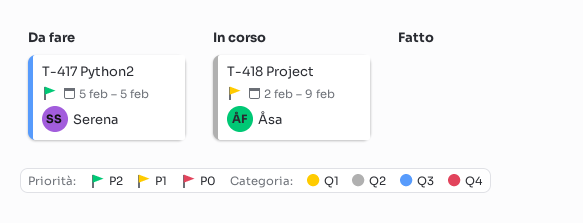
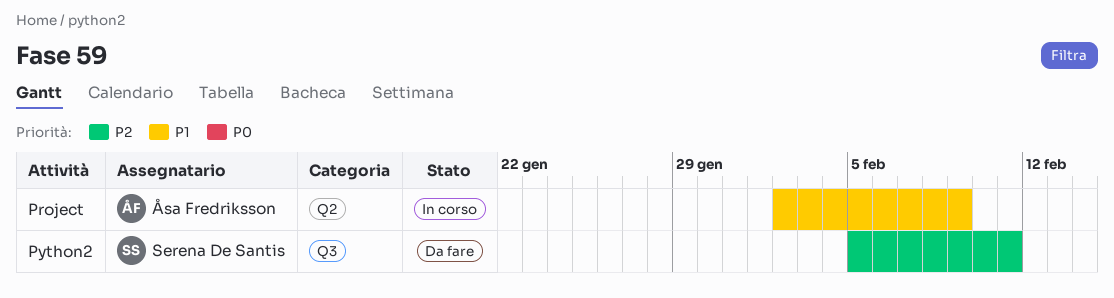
Python2, due: Feb 5 -> Feb 11

